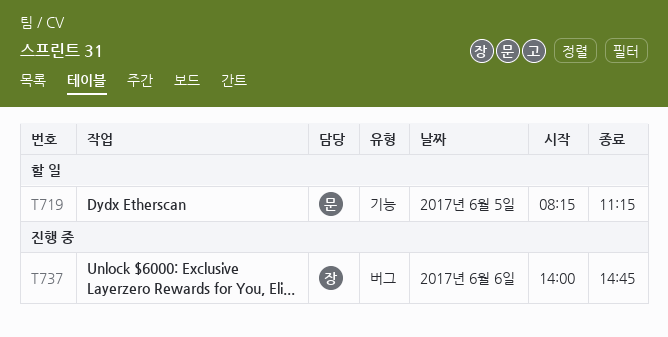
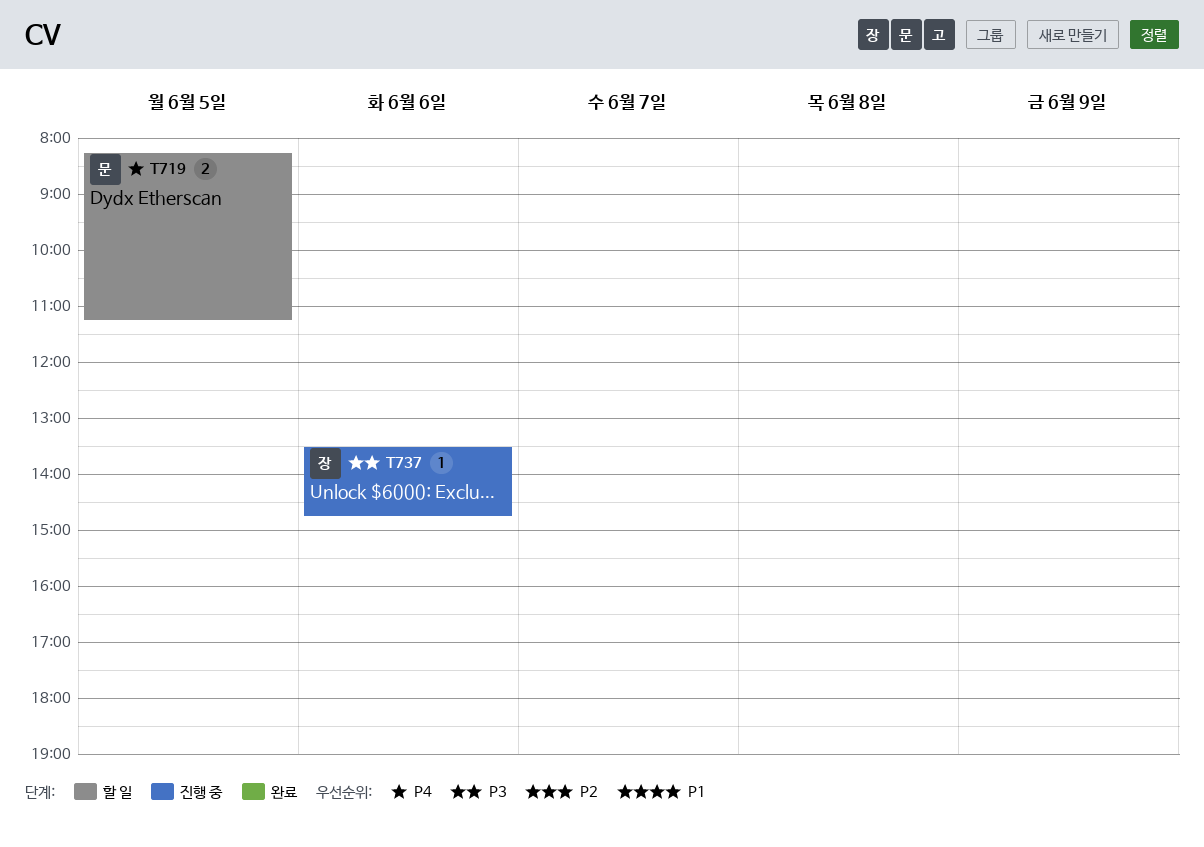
T737, begins: 14:00 -> 13:30

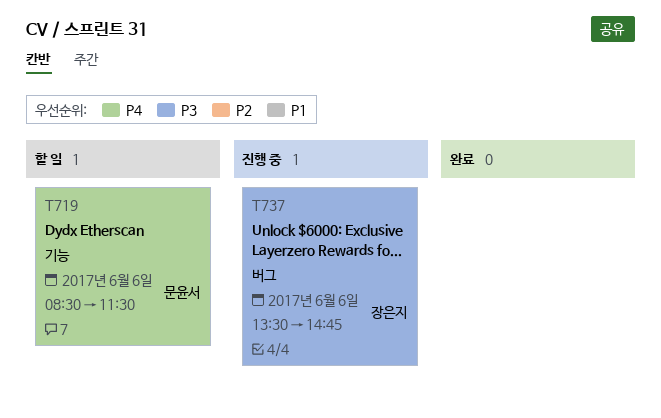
T719, day: Jun 5 -> Jun 6
T719, begins: 08:15 -> 08:30
T719, ends: 11:15 -> 11:30

